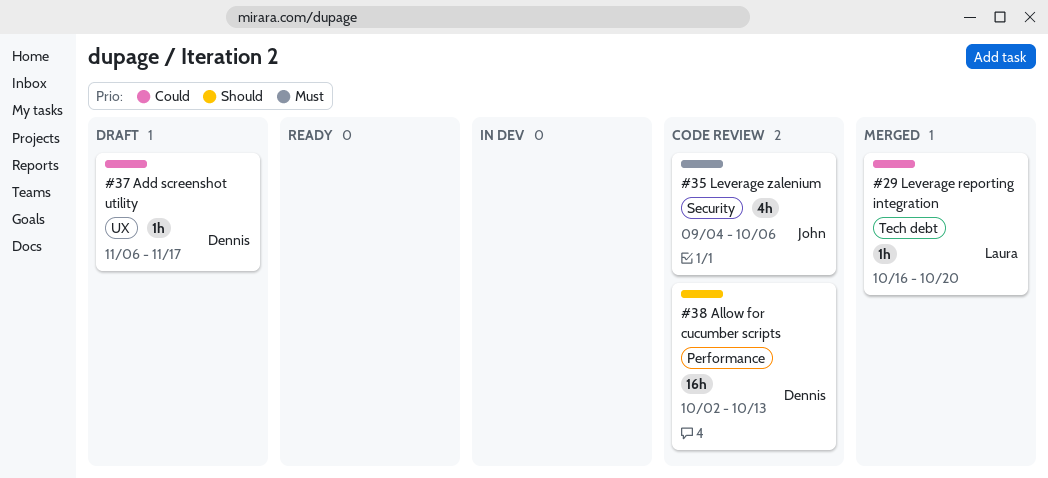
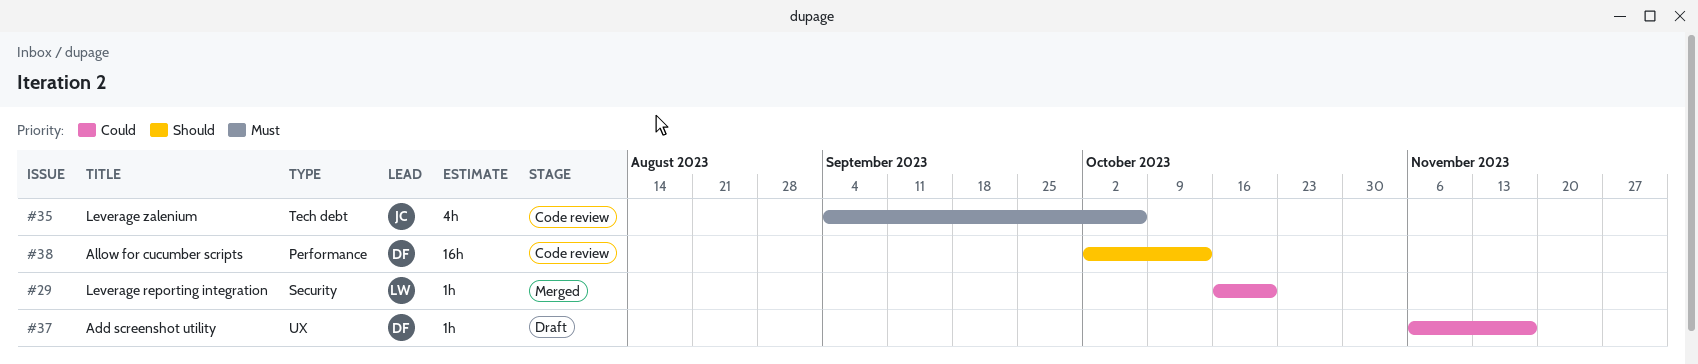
#29, label: Tech debt -> Security
#35, label: Security -> Tech debt

